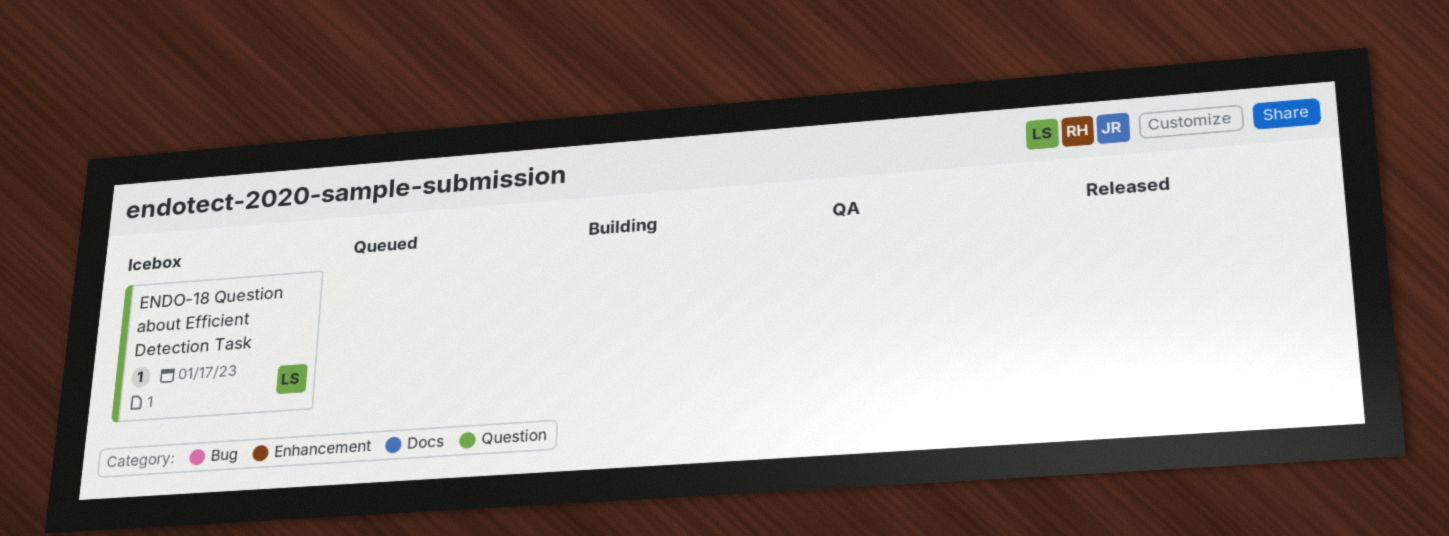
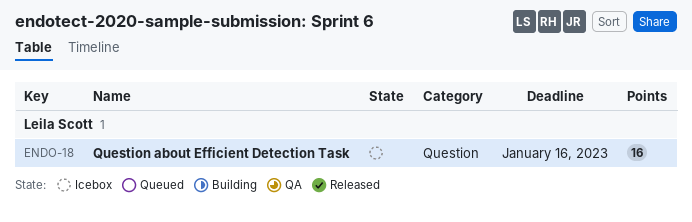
ENDO-18, estimate: 1 -> 16
ENDO-18, due: Jan 17 -> Jan 16

